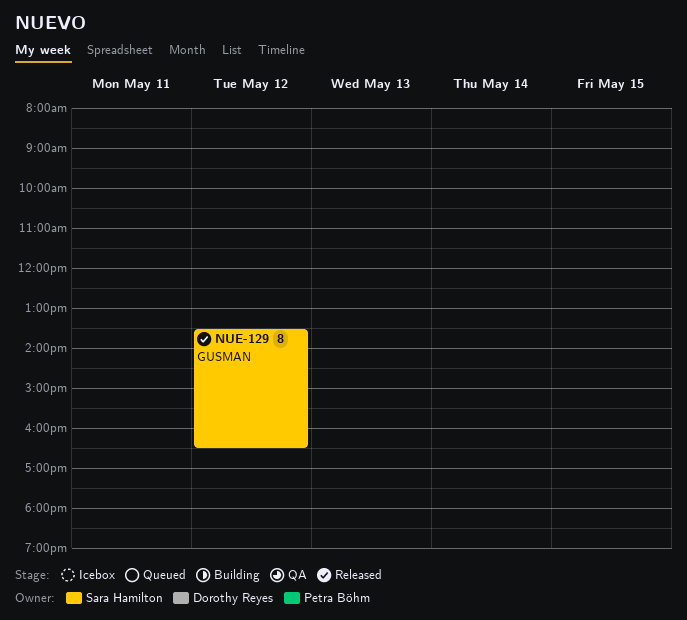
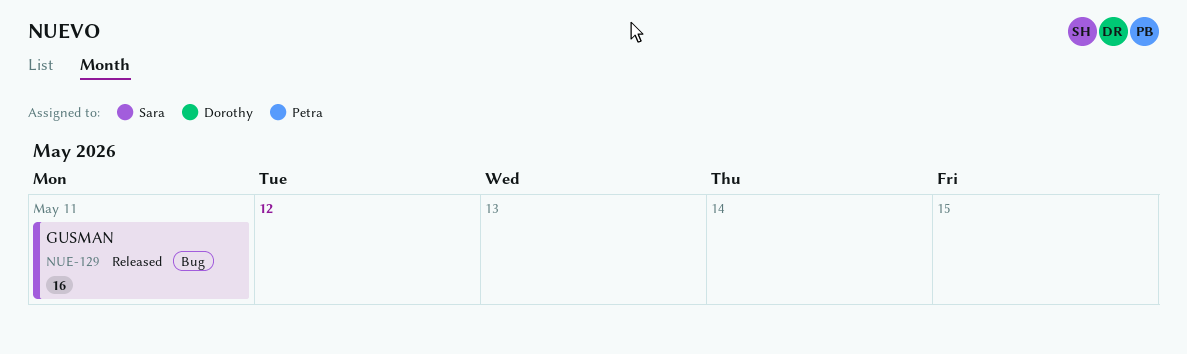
NUE-129, estimate: 8 -> 16
NUE-129, day: May 12 -> May 11

